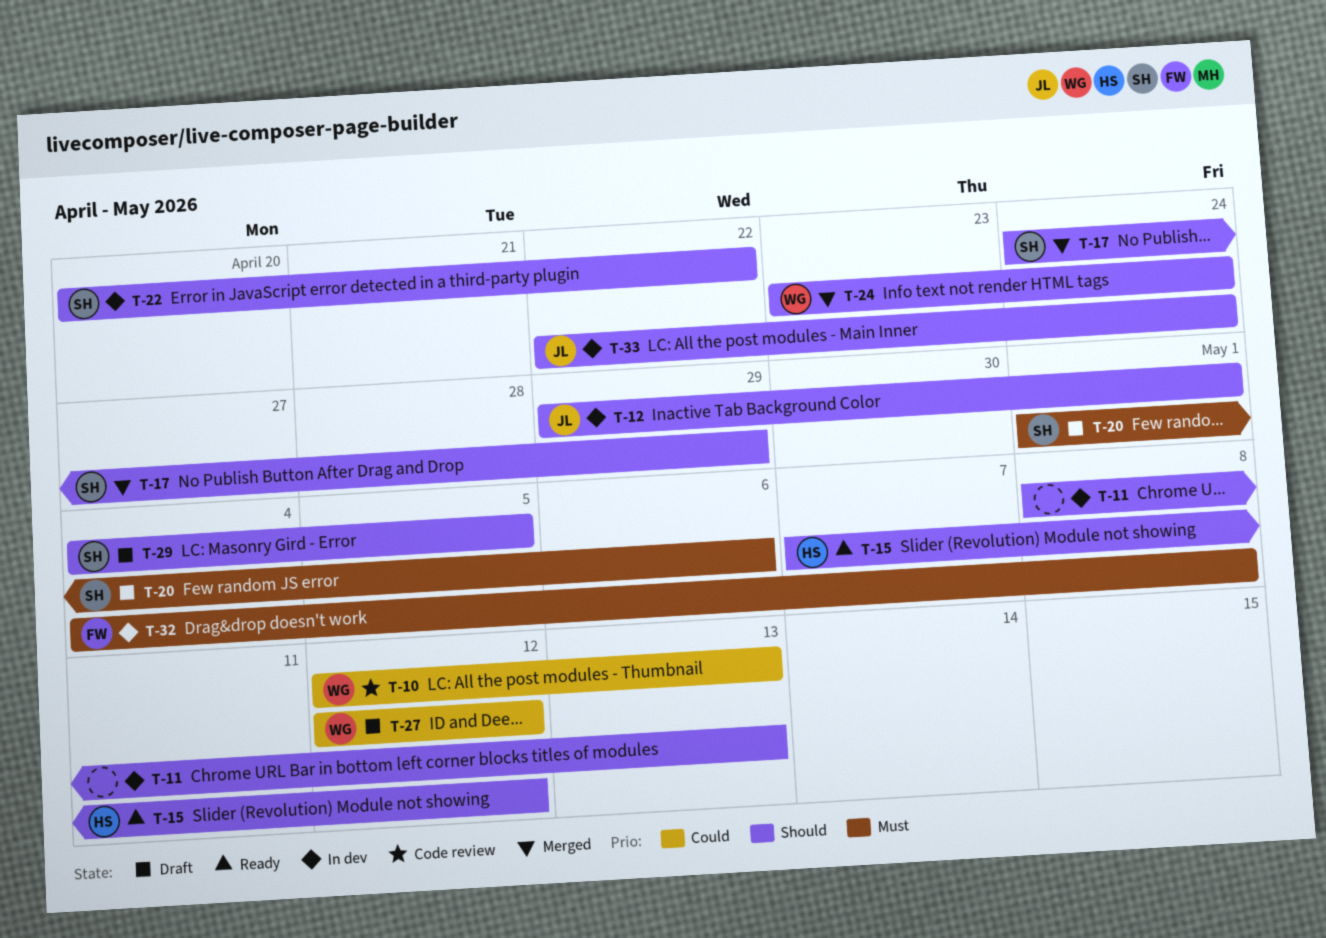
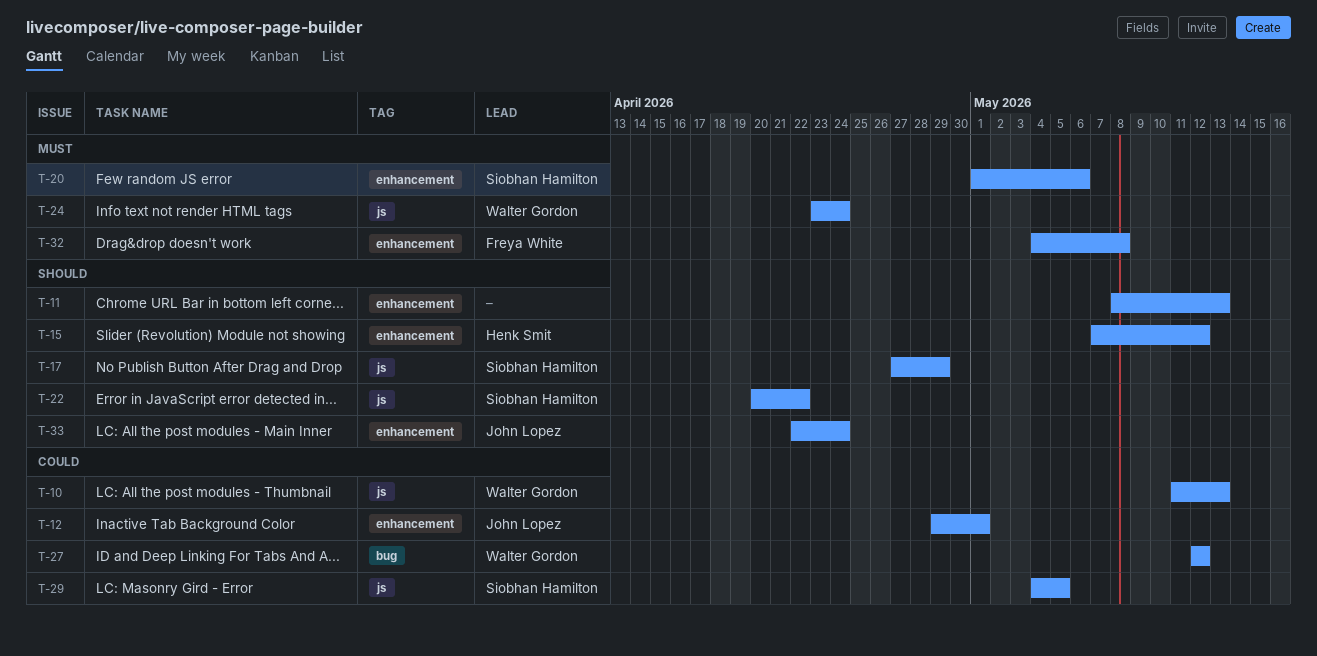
T-10, start: May 12 -> May 11
T-12, priority: Should -> Could
T-17, start: Apr 24 -> Apr 27
T-24, priority: Should -> Must
T-29, priority: Should -> Could

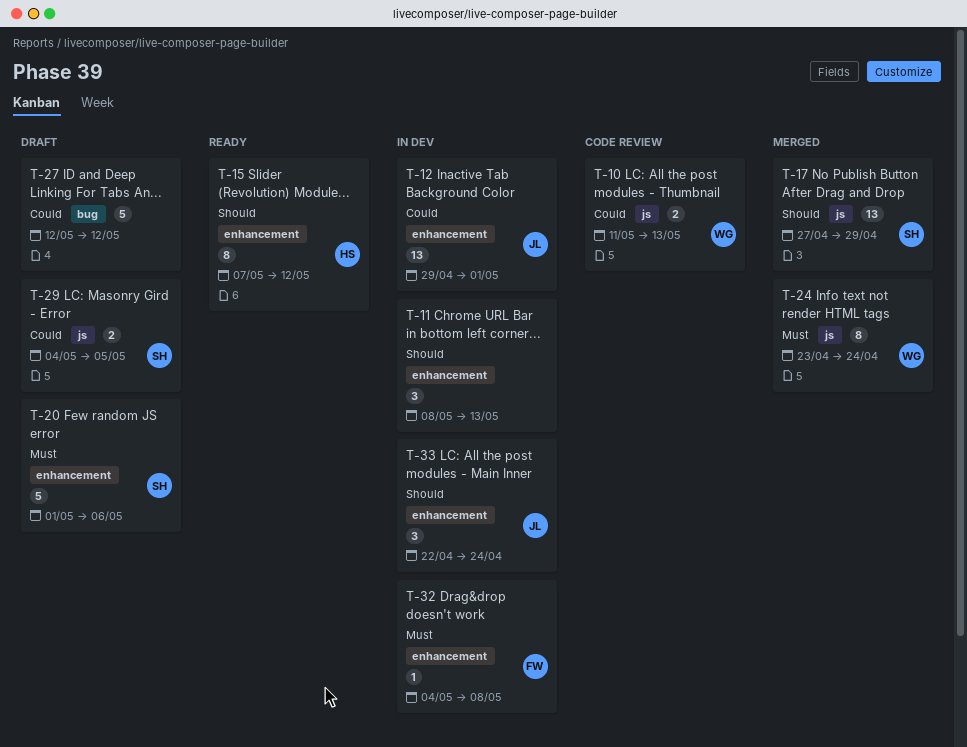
T-22: present -> none
T-27, owner: Walter Gordon -> none

